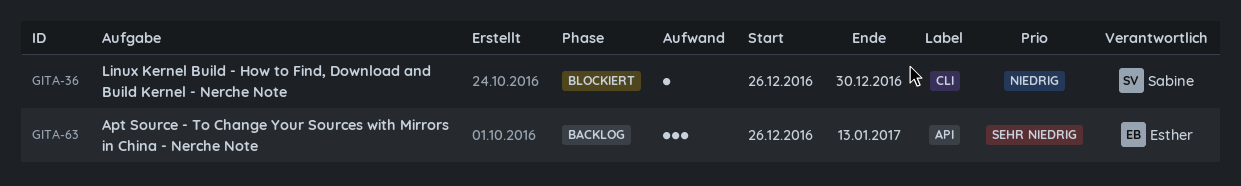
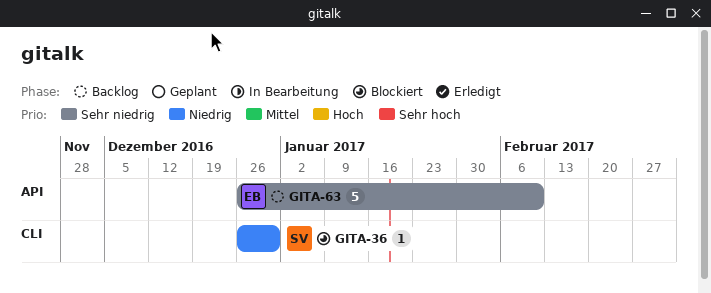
GITA-63, estimate: 3 -> 5
GITA-63, due: Jan 13 -> Feb 10

